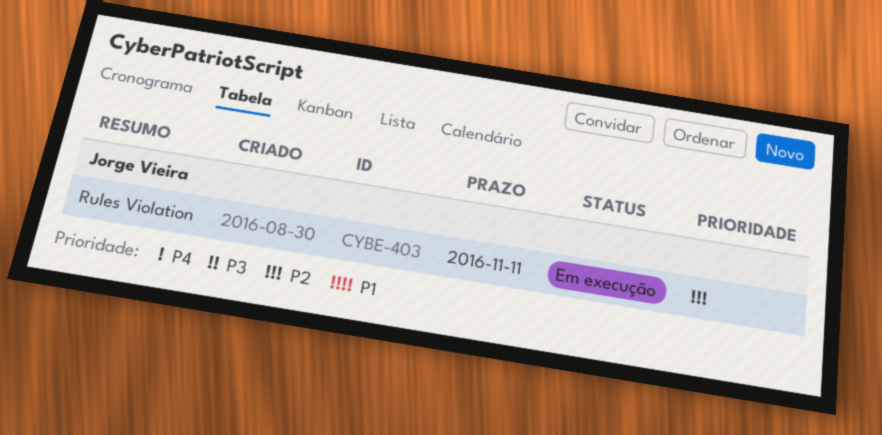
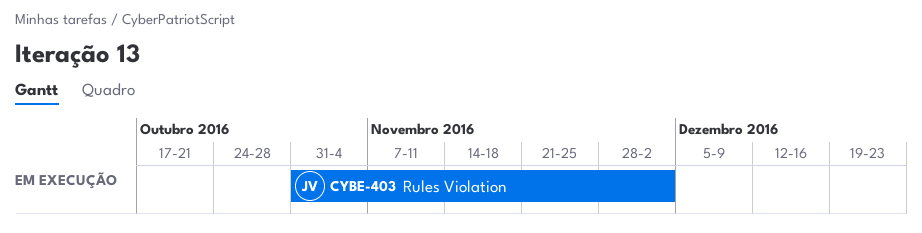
CYBE-403, due: Nov 11 -> Dec 2

